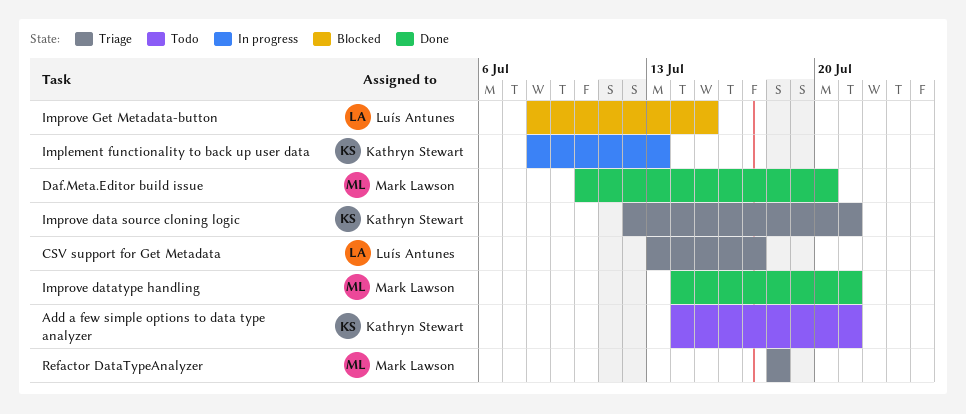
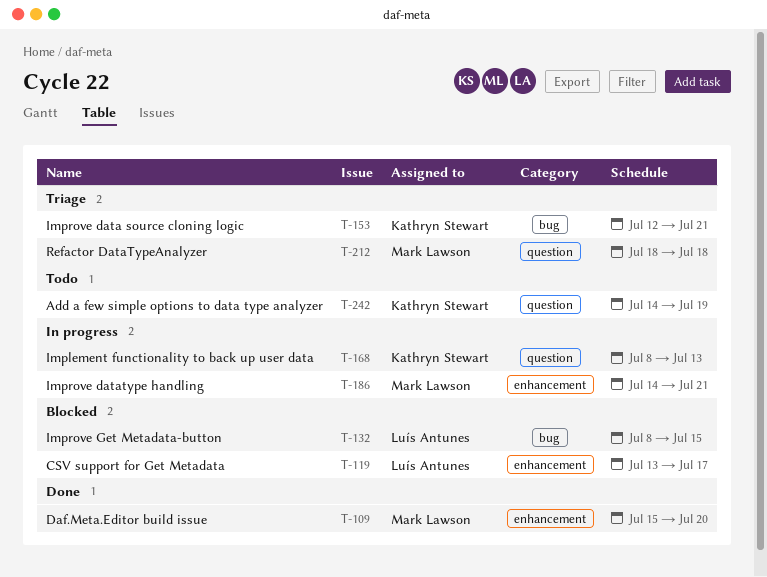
Add a few simple options to data type analyzer, due: Jul 21 -> Jul 19
CSV support for Get Metadata, status: Triage -> Blocked
Daf.Meta.Editor build issue, start: Jul 10 -> Jul 15
Improve datatype handling, status: Done -> In progress

